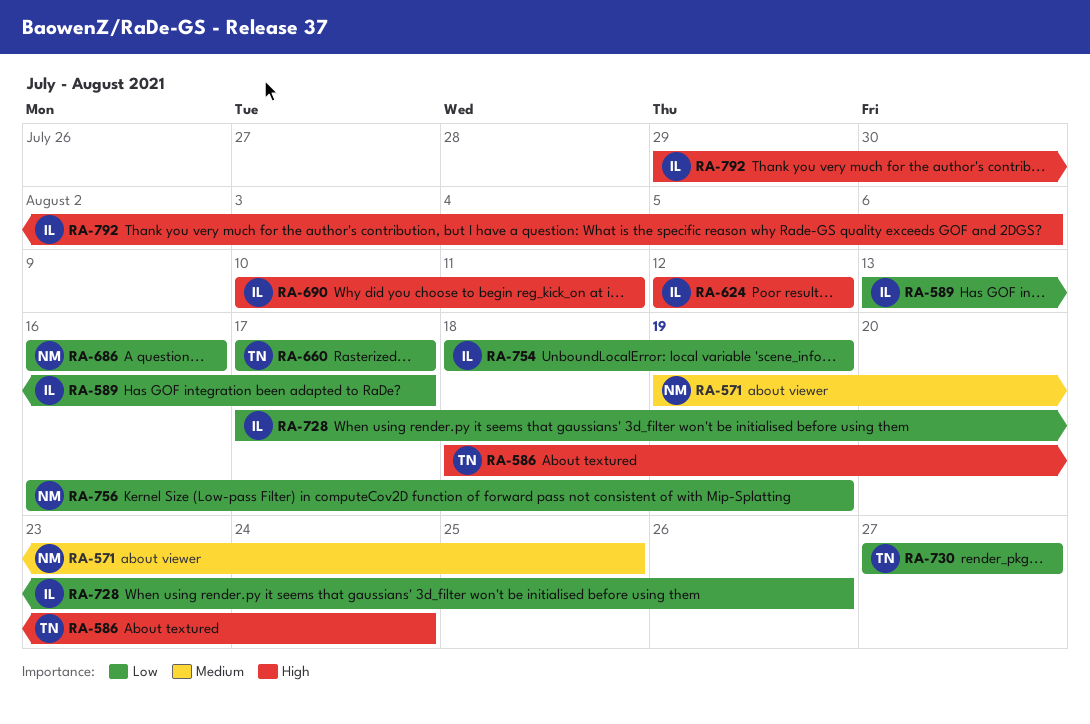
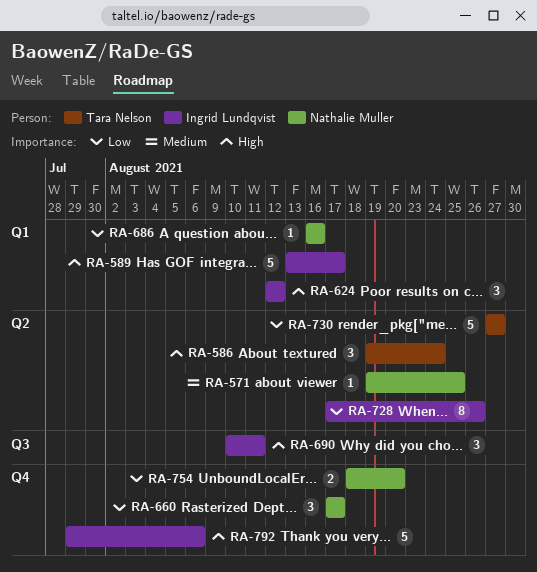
RA-586, start: Aug 18 -> Aug 19
RA-589, priority: Low -> High
RA-660, owner: Tara Nelson -> Nathalie Muller
RA-754, owner: Ingrid Lundqvist -> Nathalie Muller
RA-754, due: Aug 19 -> Aug 20
RA-756: present -> none

